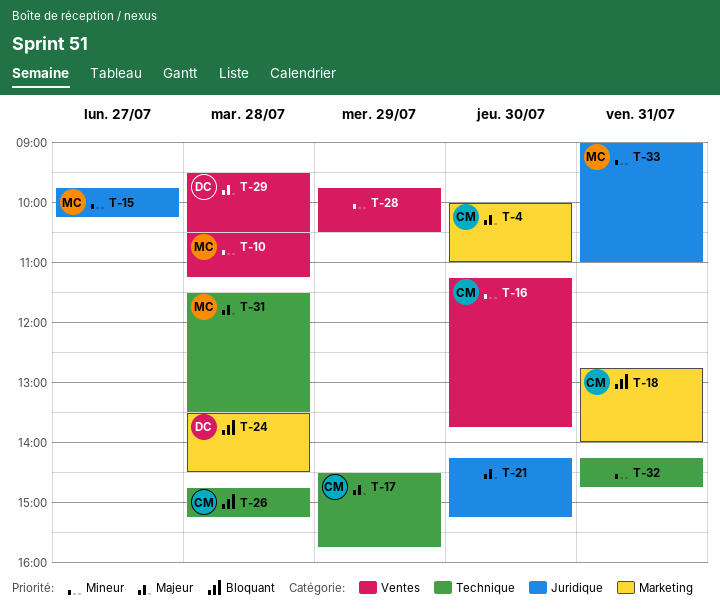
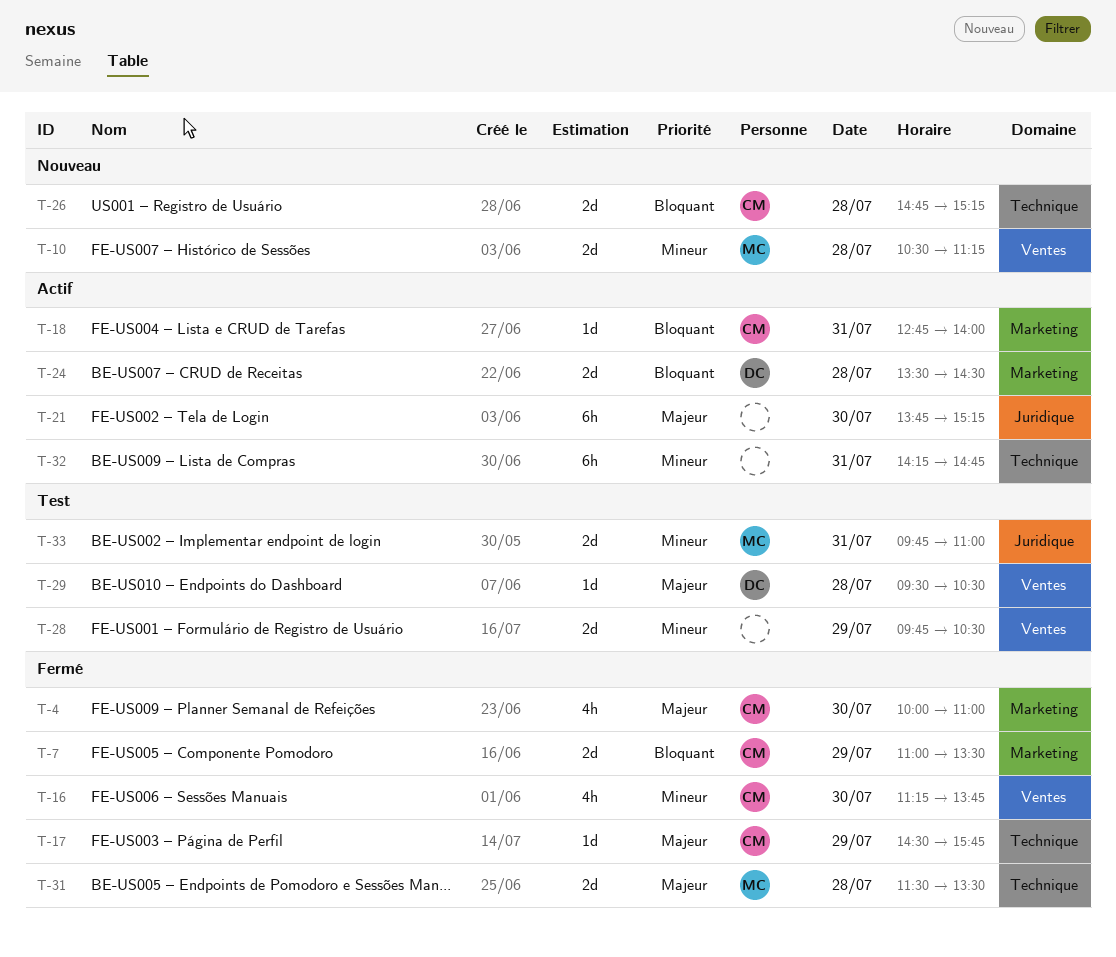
T-7: none -> present
T-15: present -> none
T-21, begins: 14:15 -> 13:45
T-33, begins: 09:00 -> 09:45

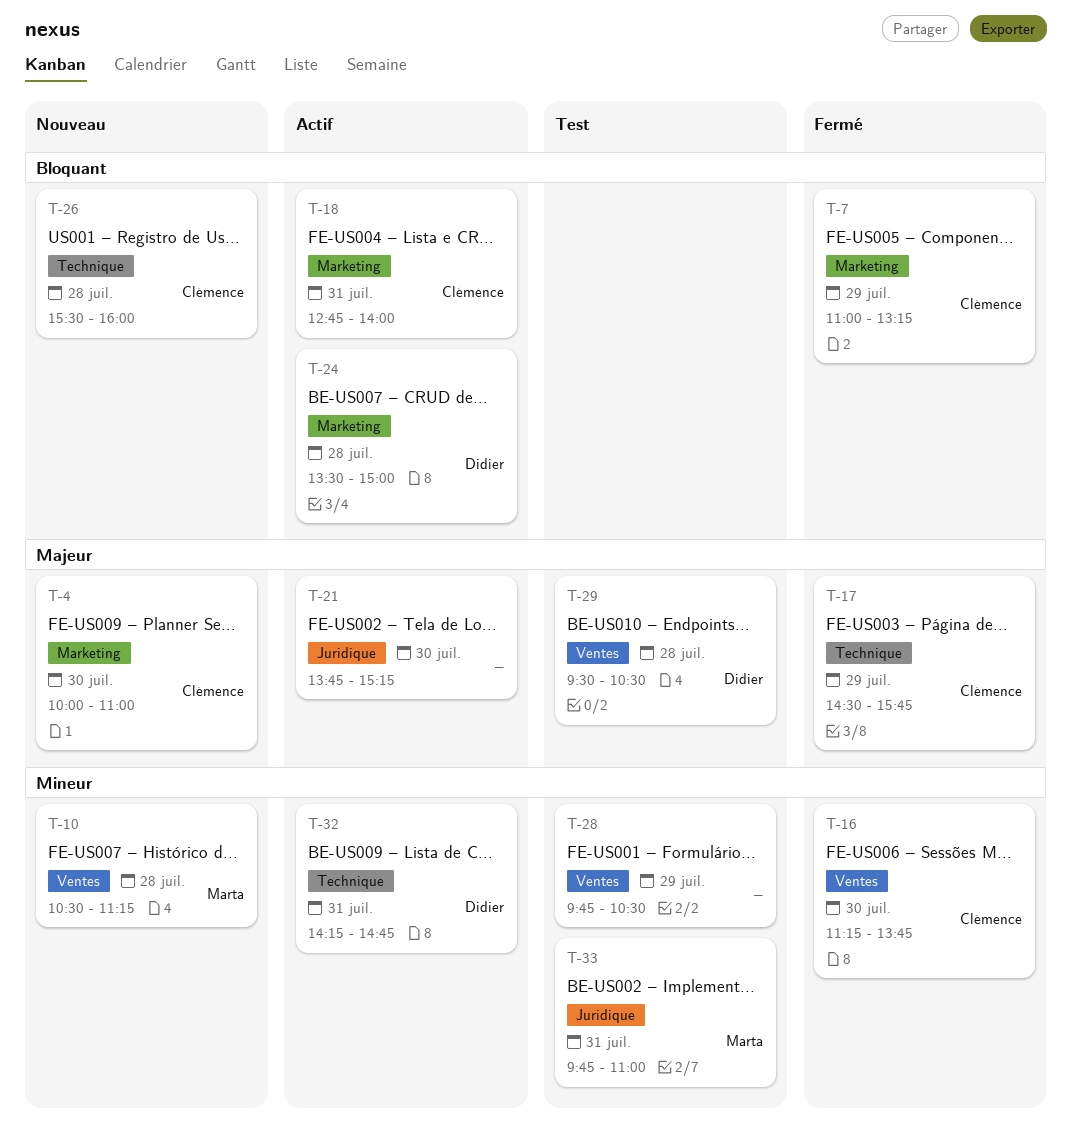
T-4, status: Fermé -> Nouveau
T-7, ends: 13:30 -> 13:15
T-24, ends: 14:30 -> 15:00
T-26, begins: 14:45 -> 15:30
T-26, ends: 15:15 -> 16:00
T-31: present -> none
T-32, owner: none -> Didier

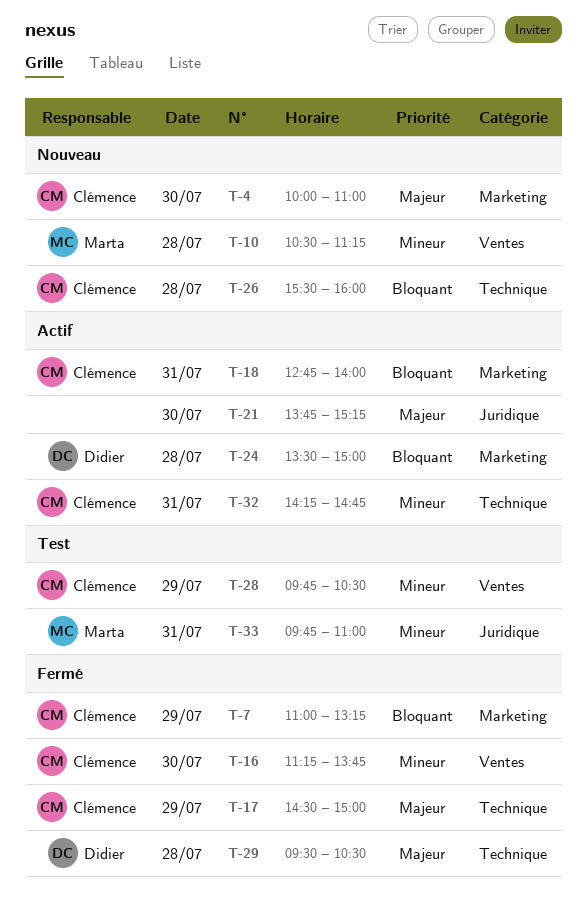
T-17, ends: 15:45 -> 15:00
T-28, owner: none -> Clémence
T-29, status: Test -> Fermé
T-29, label: Ventes -> Technique
T-32, owner: Didier -> Clémence

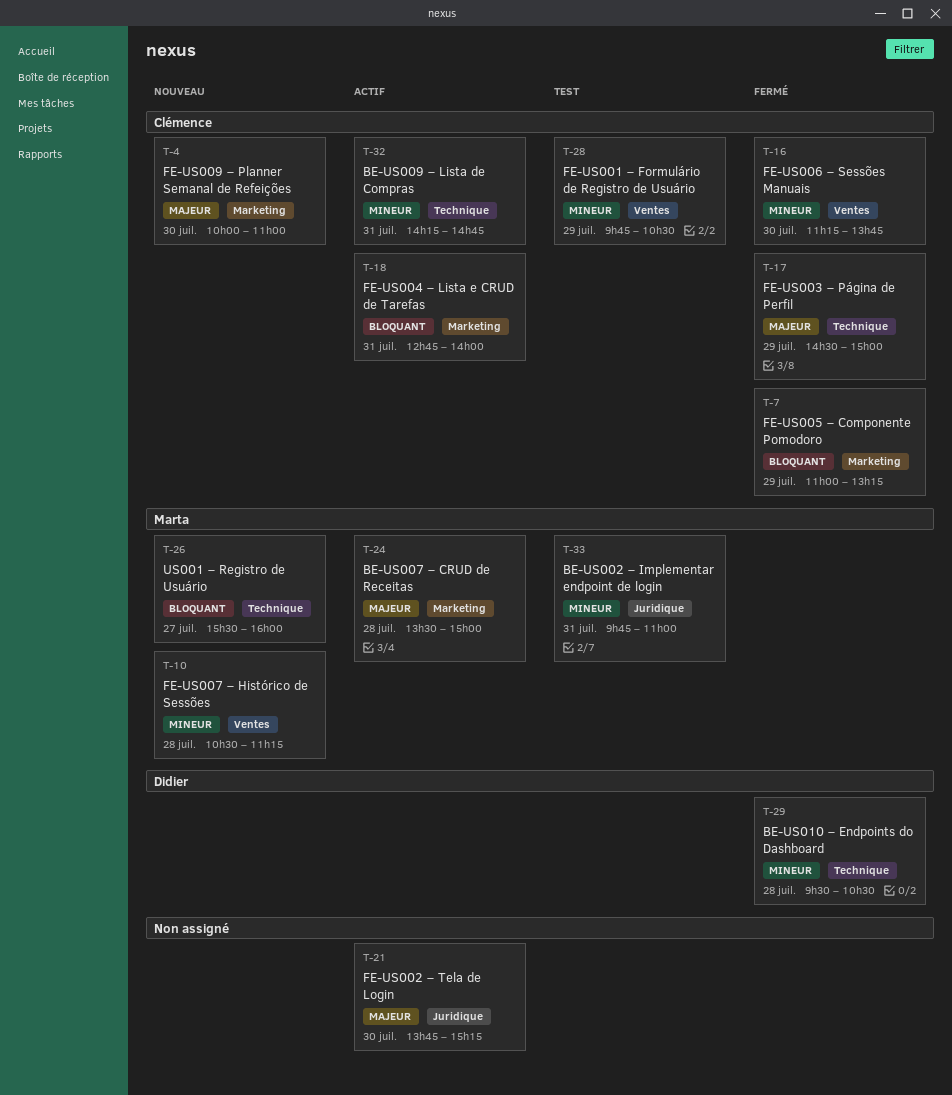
T-24, owner: Didier -> Marta
T-24, priority: Bloquant -> Majeur
T-26, owner: Clémence -> Marta
T-26, day: Jul 28 -> Jul 27
T-29, priority: Majeur -> Mineur

